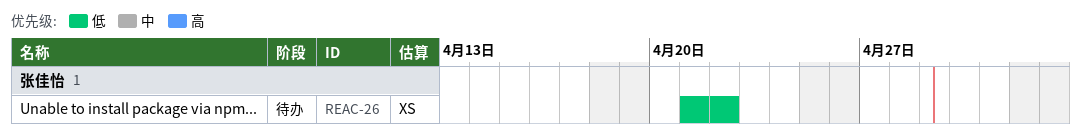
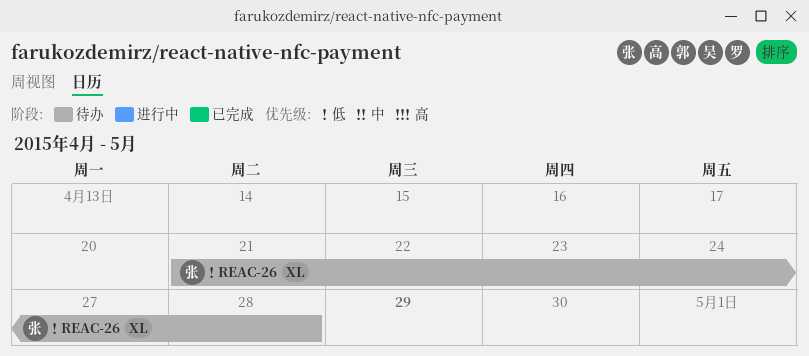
REAC-26, estimate: XS -> XL
REAC-26, due: Apr 22 -> Apr 28

